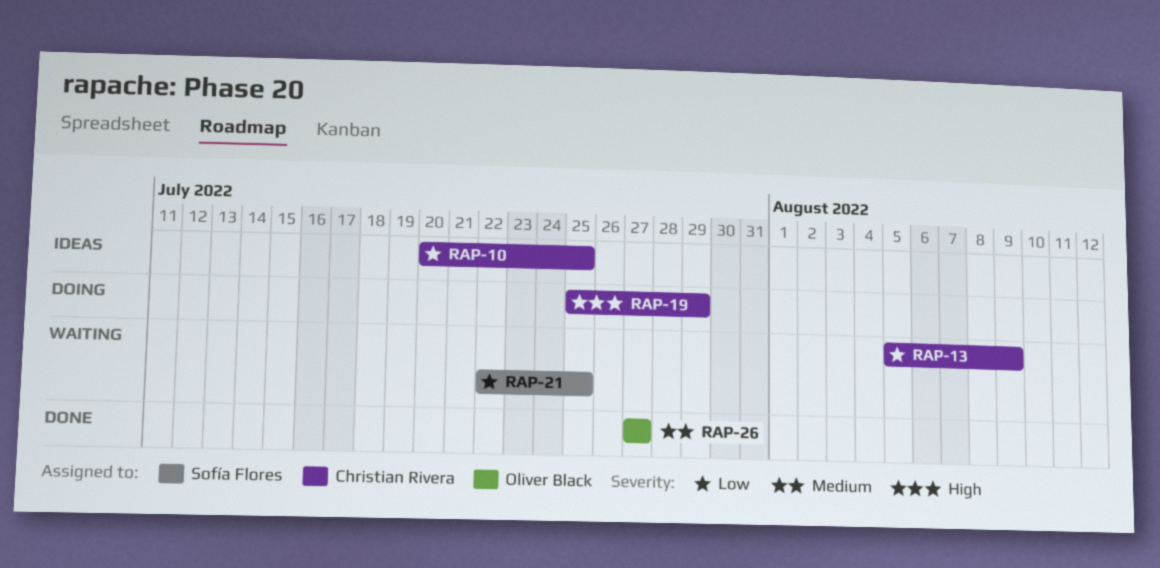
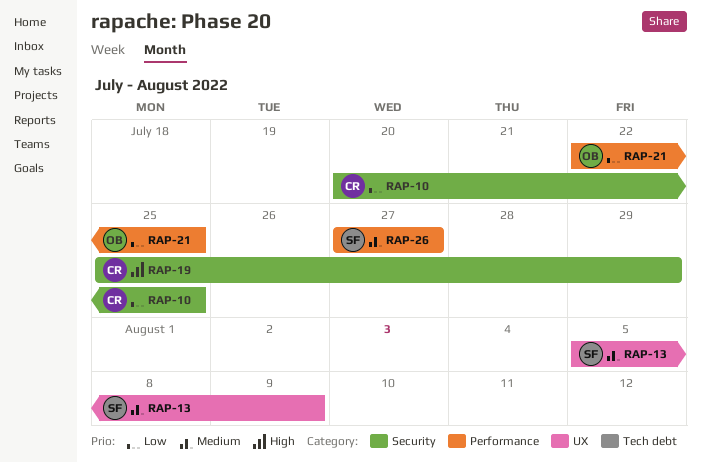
RAP-13, owner: Christian Rivera -> Sofía Flores
RAP-13, priority: Low -> Medium
RAP-21, owner: Sofía Flores -> Oliver Black
RAP-26, owner: Oliver Black -> Sofía Flores

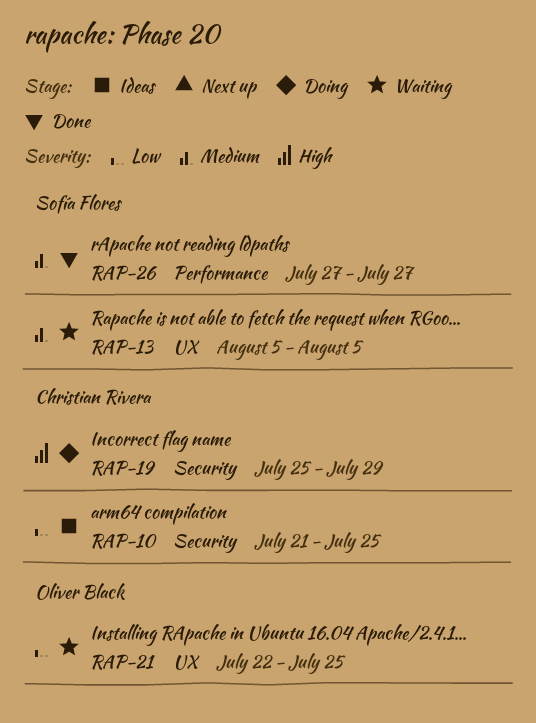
RAP-10, start: Jul 20 -> Jul 21
RAP-13, due: Aug 9 -> Aug 5
RAP-21, label: Performance -> UX

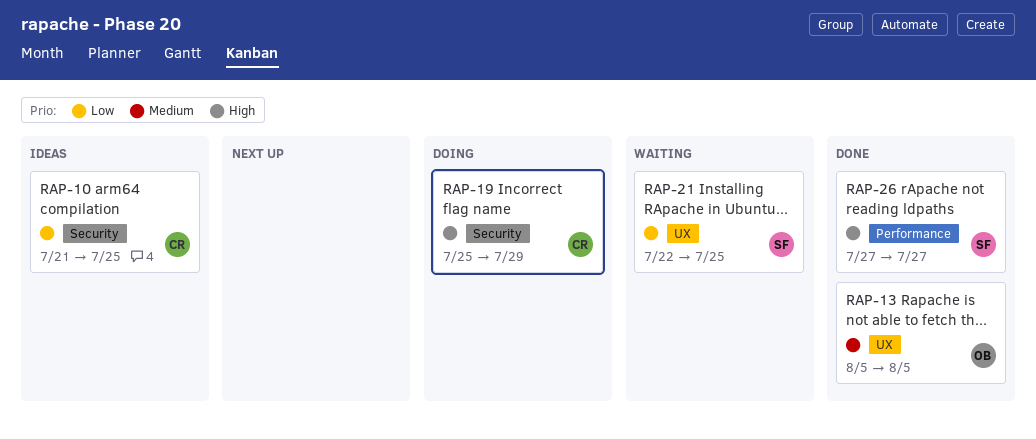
RAP-13, status: Waiting -> Done
RAP-13, owner: Sofía Flores -> Oliver Black
RAP-21, owner: Oliver Black -> Sofía Flores
RAP-26, priority: Medium -> High

